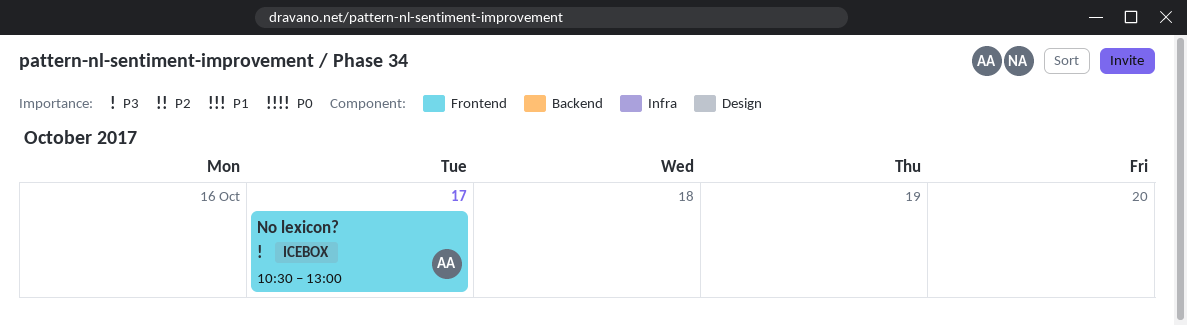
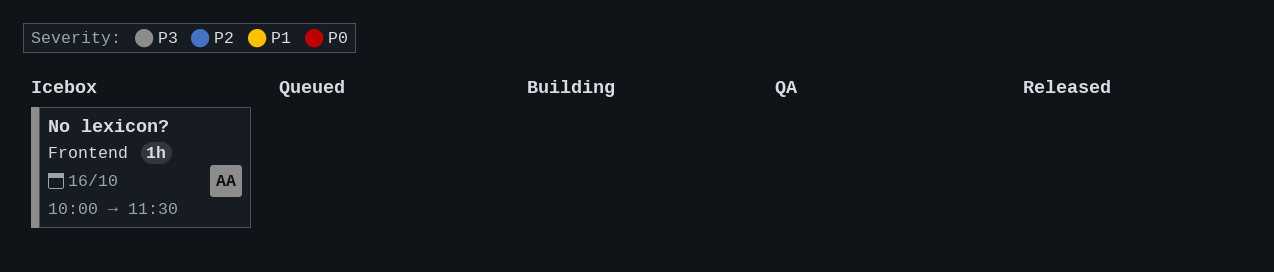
No lexicon?, day: Oct 17 -> Oct 16
No lexicon?, begins: 10:30 -> 10:00
No lexicon?, ends: 13:00 -> 11:30

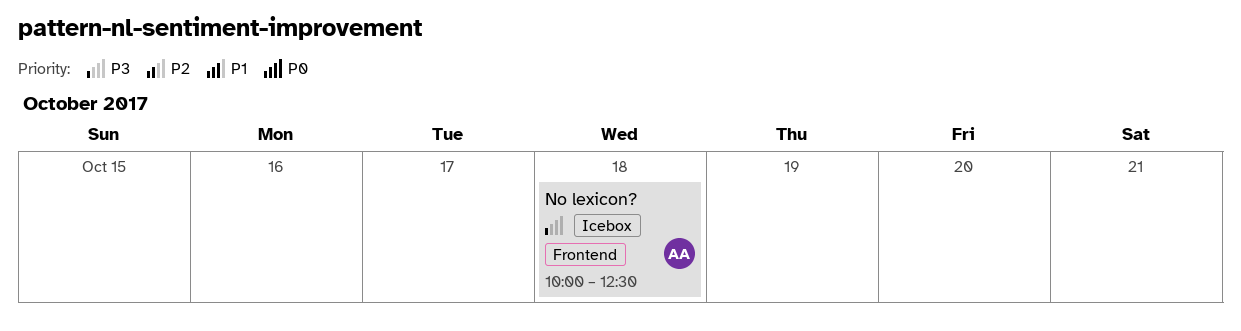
No lexicon?, day: Oct 16 -> Oct 18
No lexicon?, ends: 11:30 -> 12:30

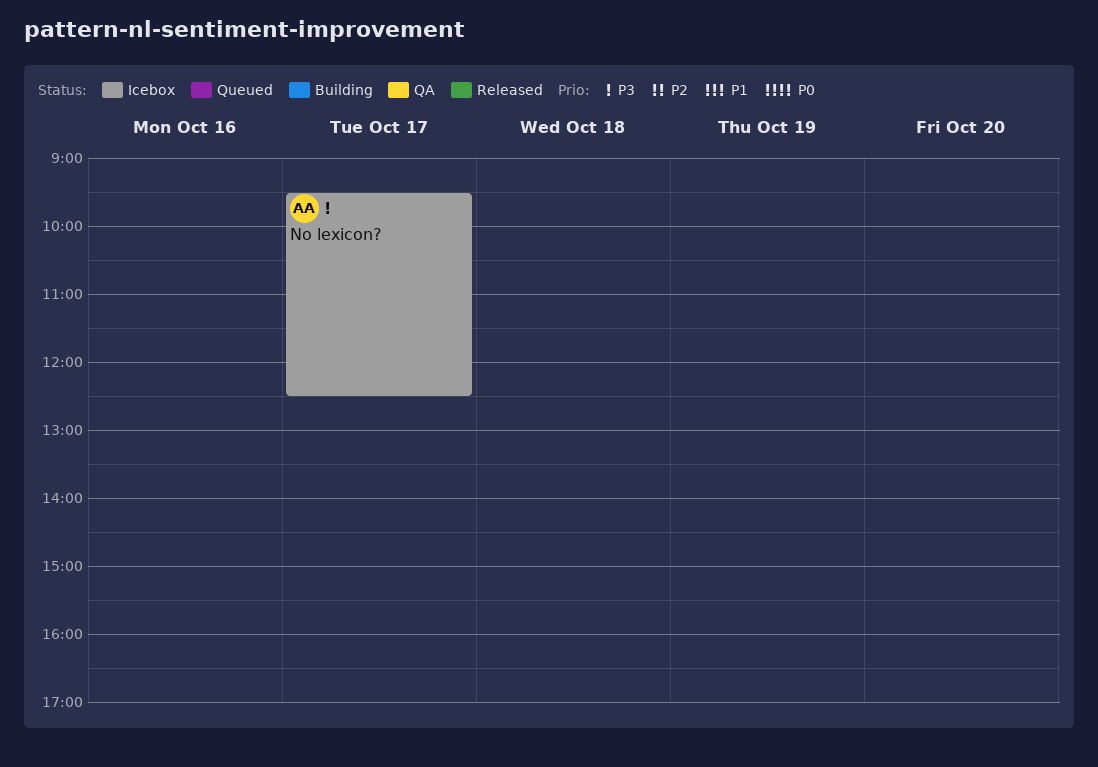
No lexicon?, day: Oct 18 -> Oct 17
No lexicon?, begins: 10:00 -> 09:30

